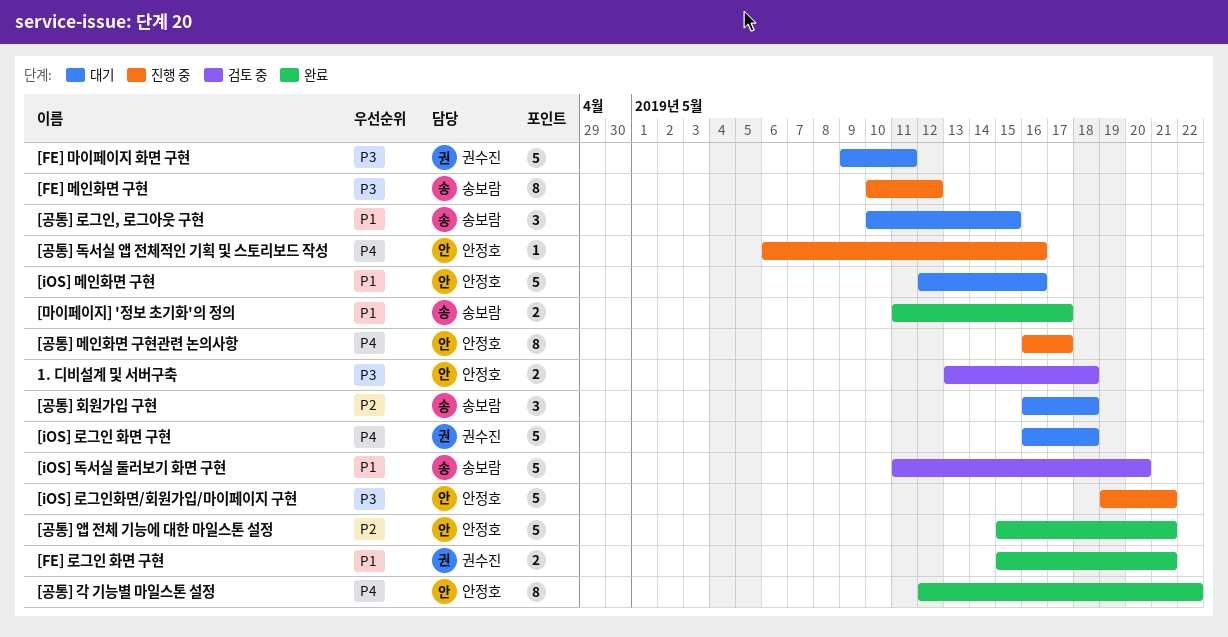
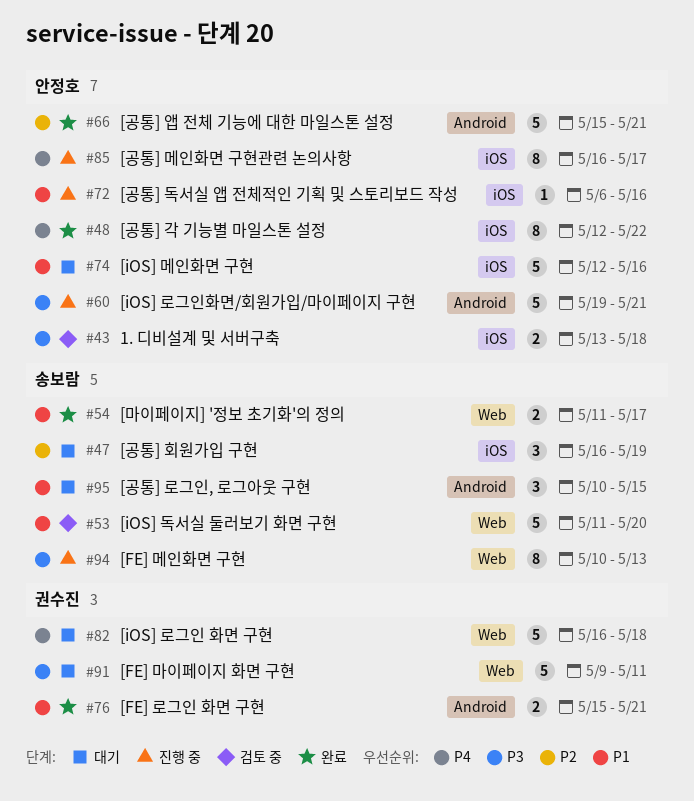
[FE] 메인화면 구현, due: May 12 -> May 13
[공통] 독서실 앱 전체적인 기획 및 스토리보드 작성, priority: P4 -> P1
[공통] 회원가입 구현, due: May 18 -> May 19

